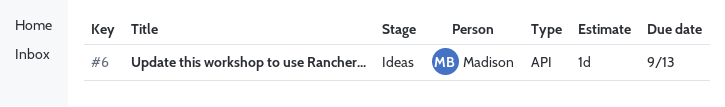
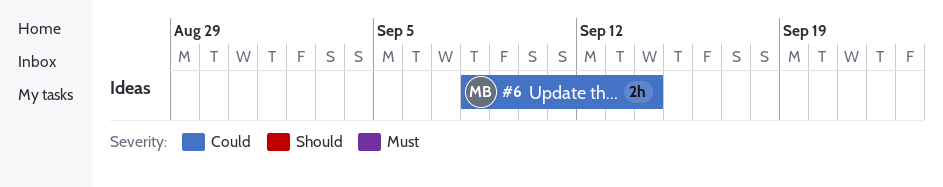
#6, estimate: 1d -> 2h
#6, due: Sep 13 -> Sep 14

